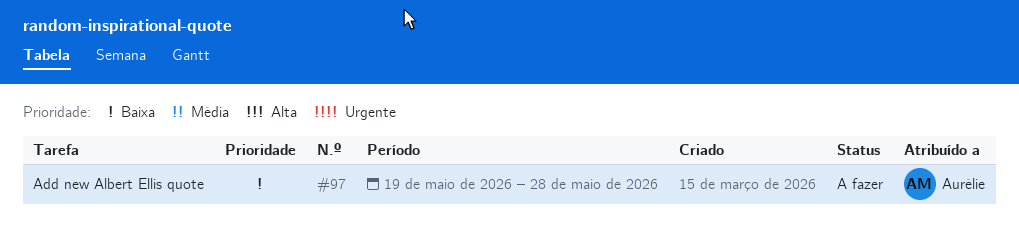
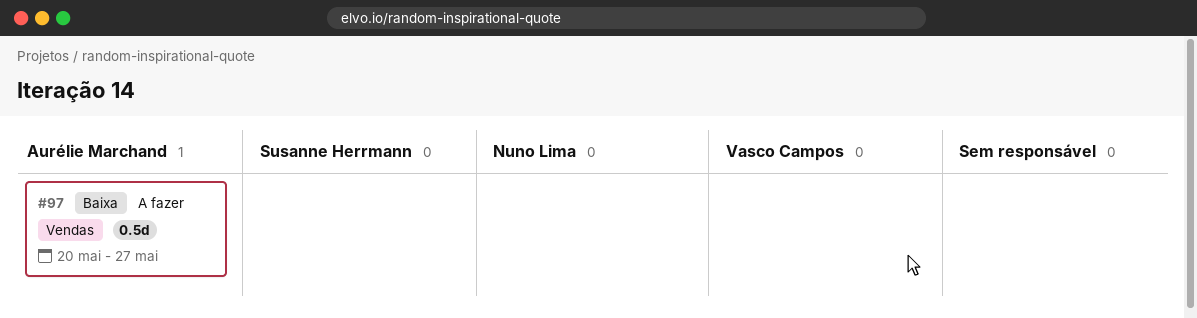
#97, start: May 19 -> May 20
#97, due: May 28 -> May 27

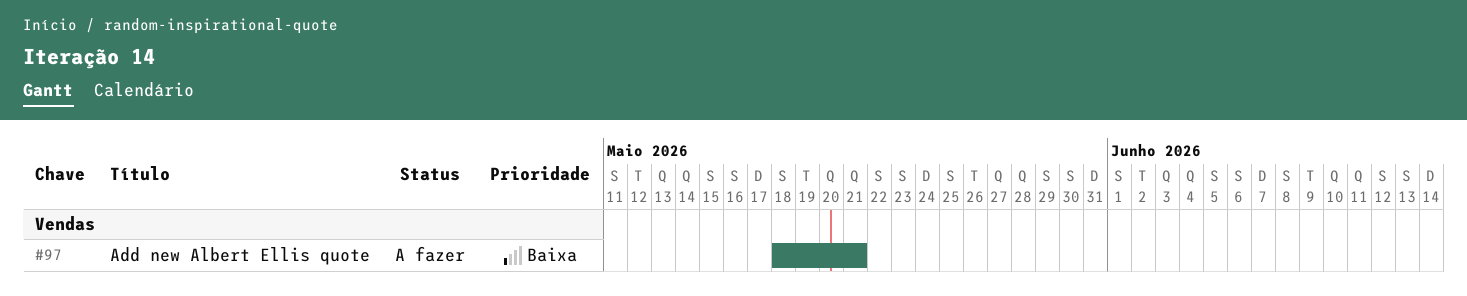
#97, start: May 20 -> May 18
#97, due: May 27 -> May 21

